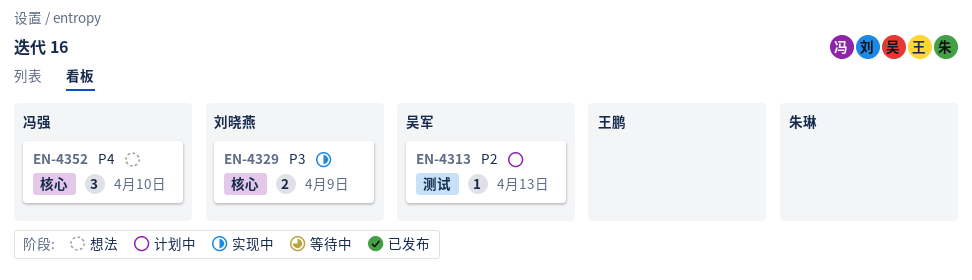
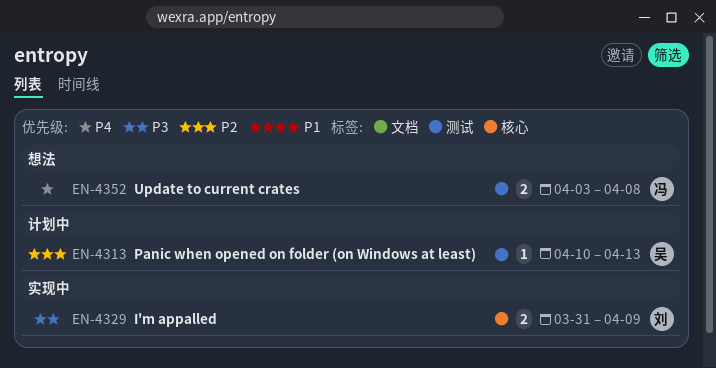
EN-4352, label: 核心 -> 测试
EN-4352, estimate: 3 -> 2
EN-4352, due: Apr 10 -> Apr 8

